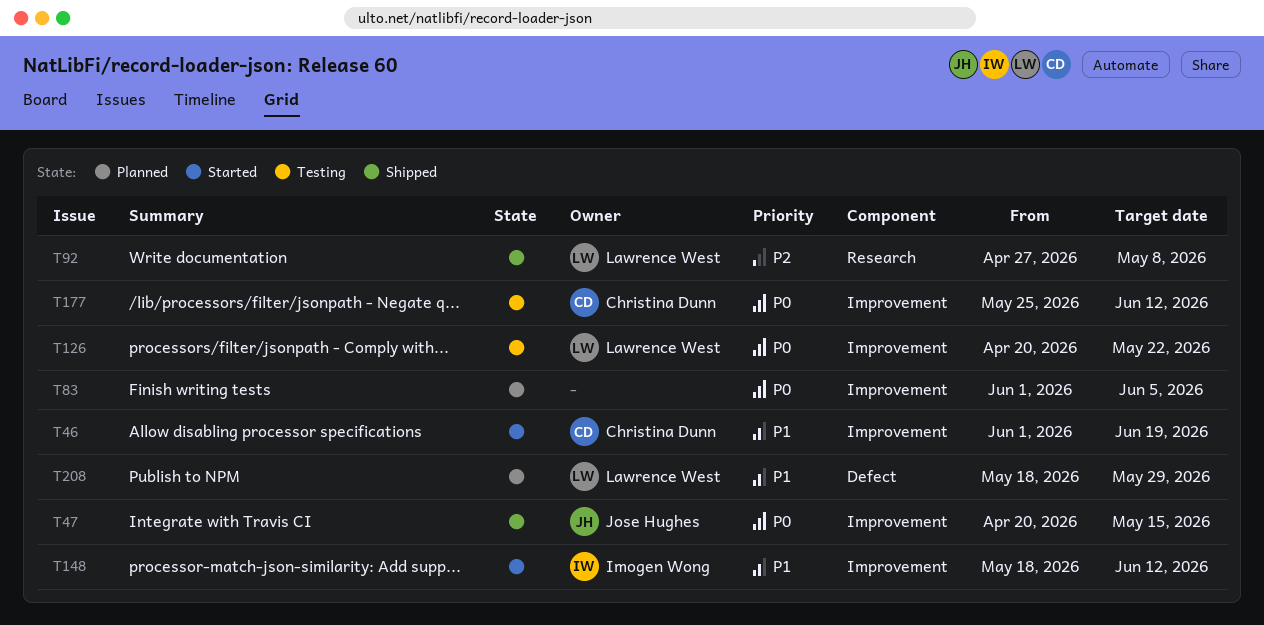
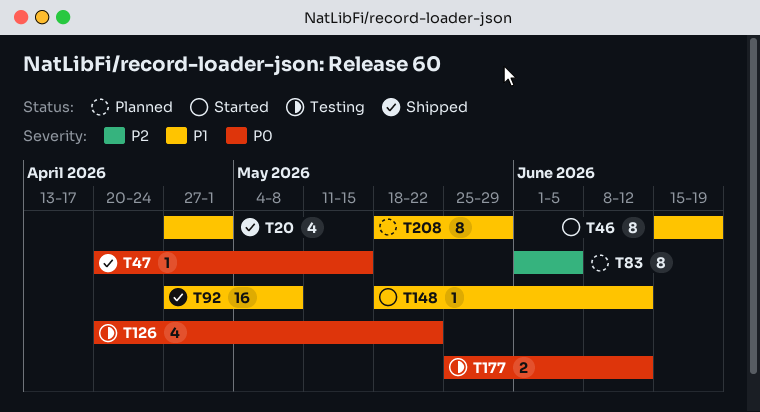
T20: none -> present
T46, start: Jun 1 -> Jun 15
T83, priority: P0 -> P2
T92, priority: P2 -> P1

